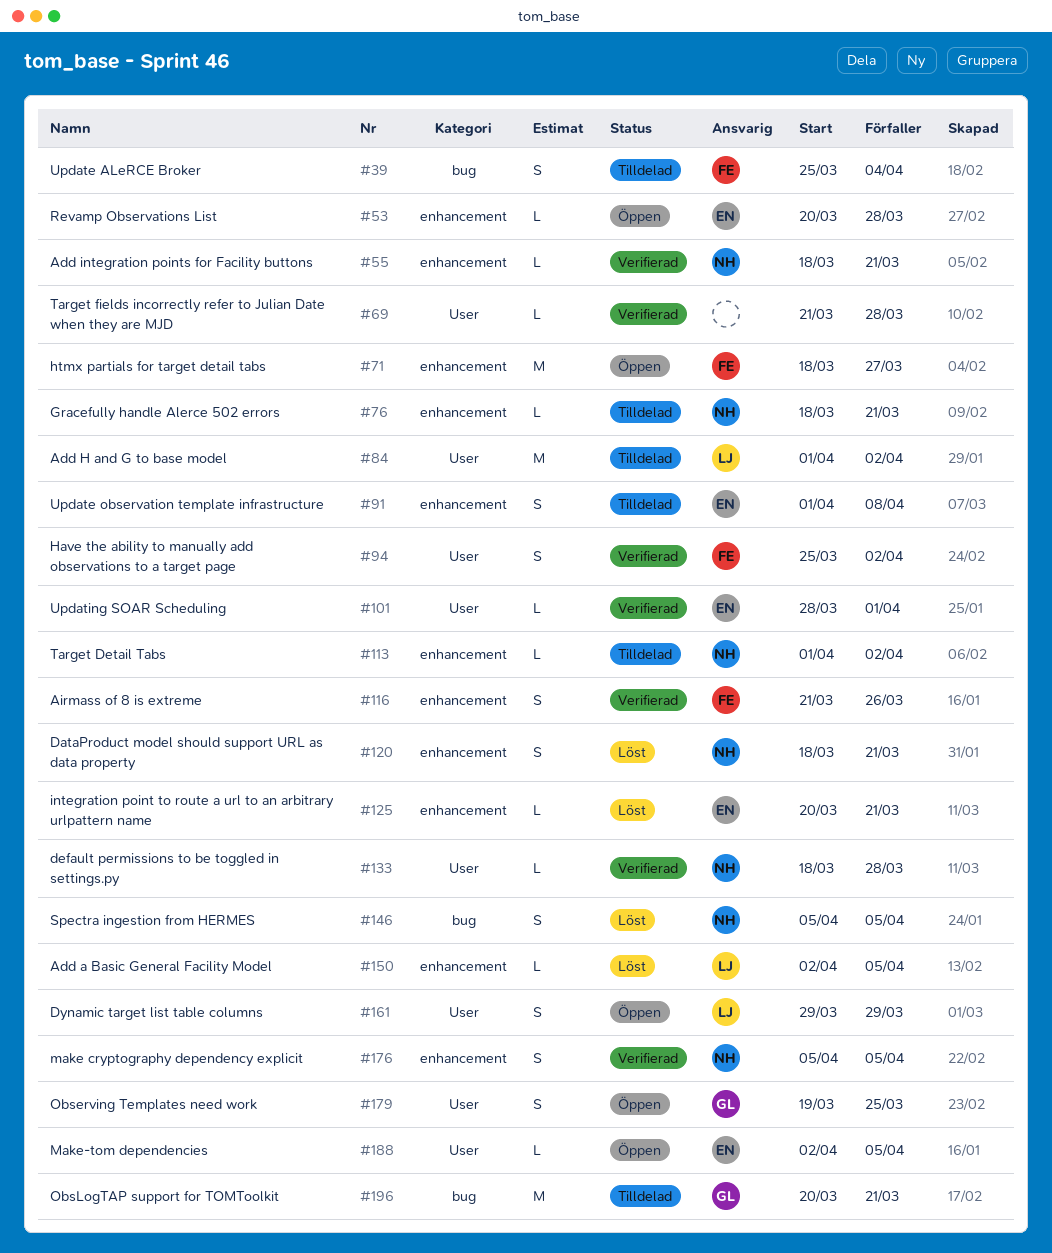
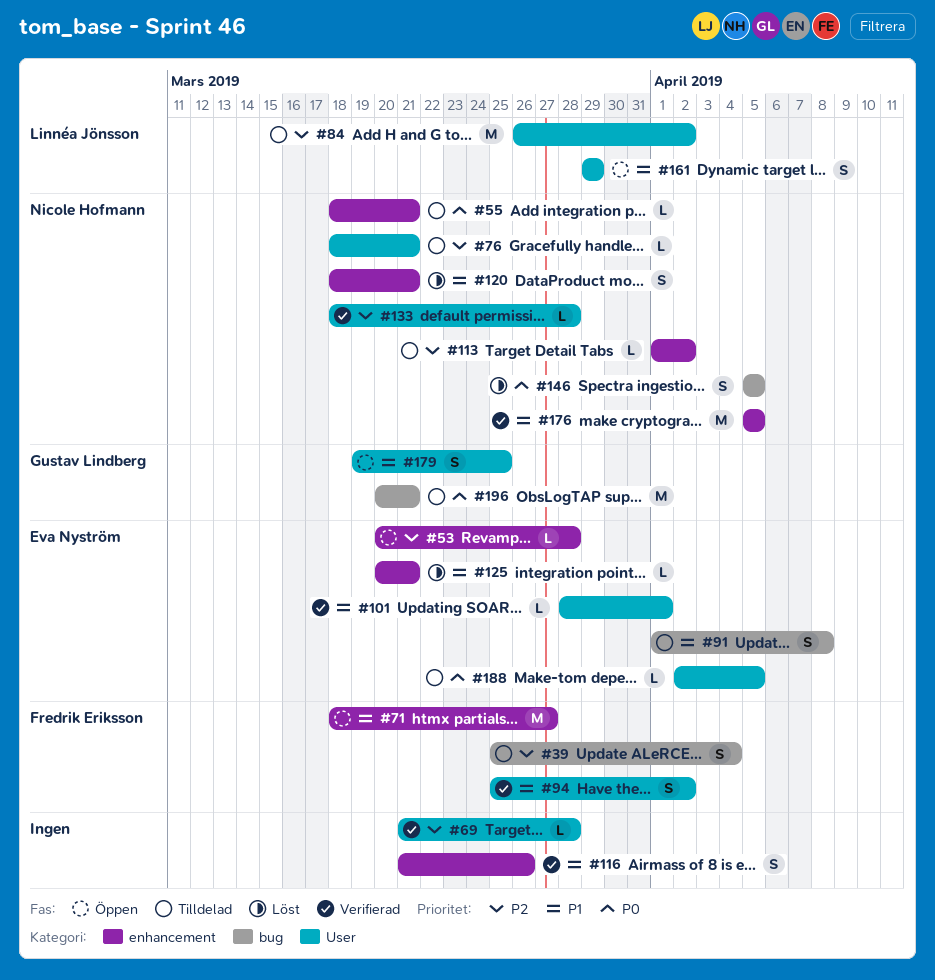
#55, status: Verifierad -> Tilldelad
#76, label: enhancement -> User
#84, start: Apr 1 -> Mar 26
#91, label: enhancement -> bug
#116, owner: Fredrik Eriksson -> none
#150: present -> none
#176, estimate: S -> M
#188, status: Öppen -> Tilldelad

